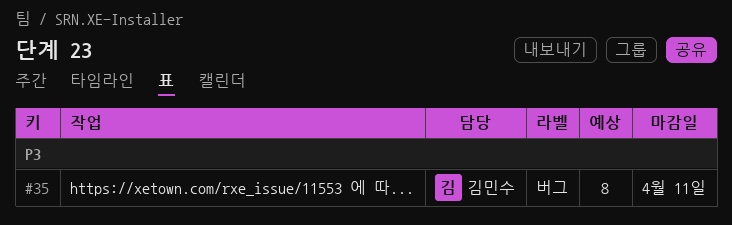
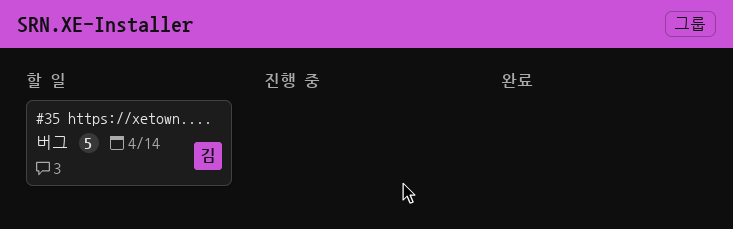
#35, estimate: 8 -> 5
#35, due: Apr 11 -> Apr 14

